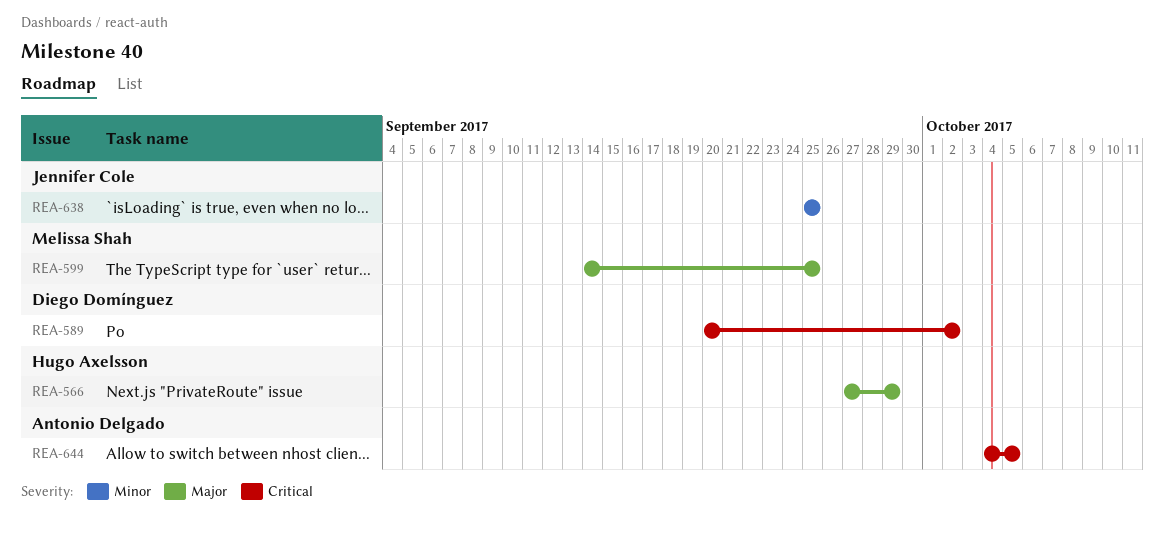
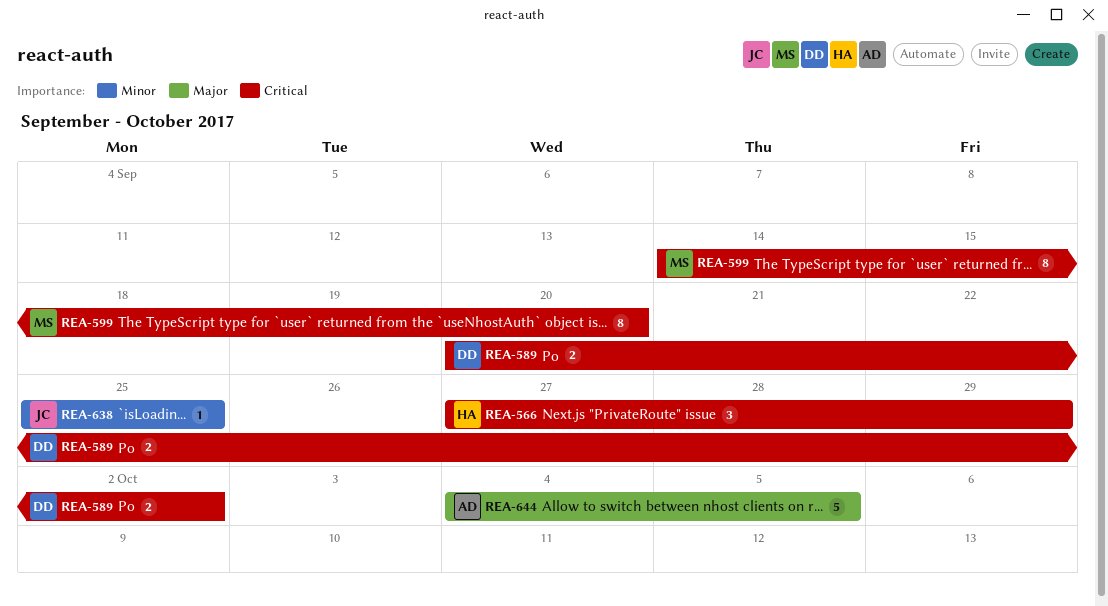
REA-566, priority: Major -> Critical
REA-599, priority: Major -> Critical
REA-599, due: Sep 25 -> Sep 20
REA-644, priority: Critical -> Major

